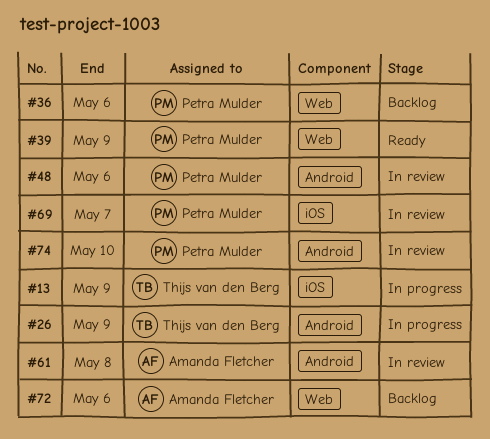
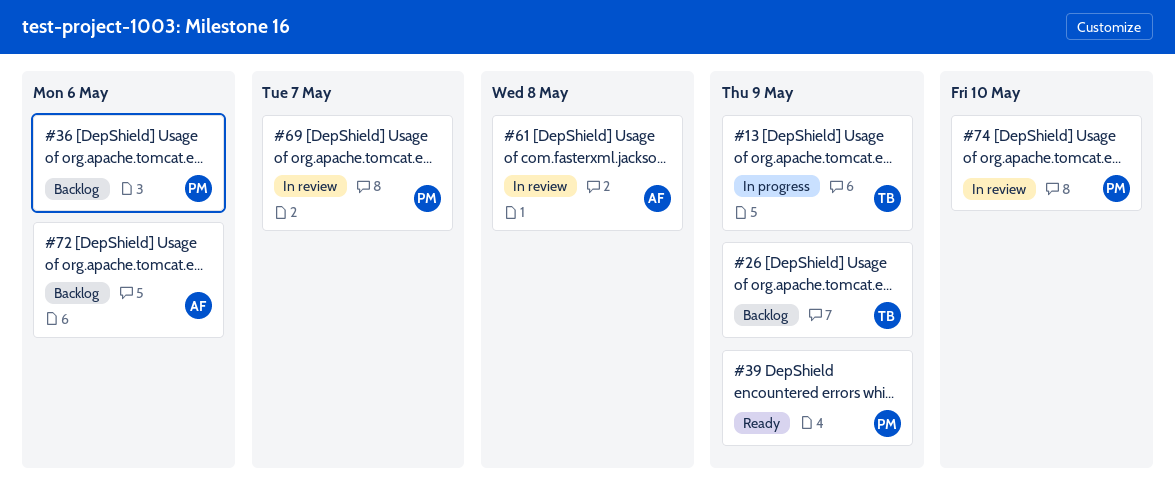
#26, status: In progress -> Backlog
#48: present -> none

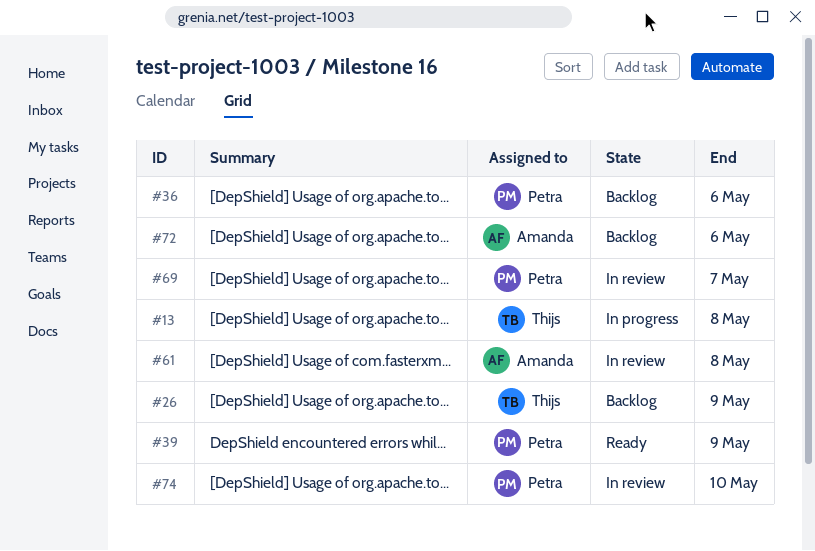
#13, due: May 9 -> May 8

